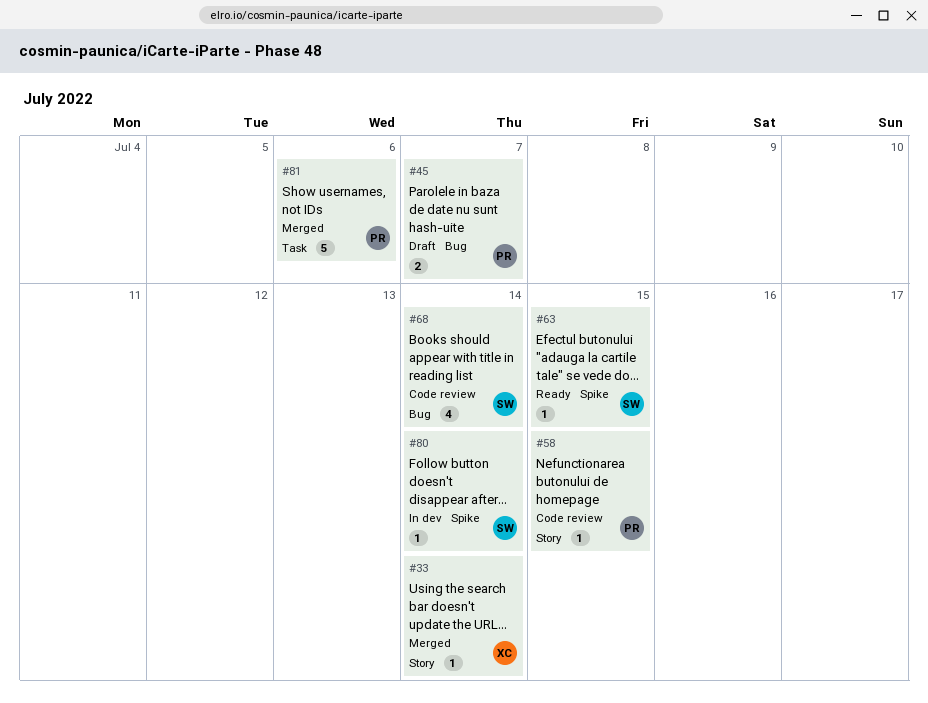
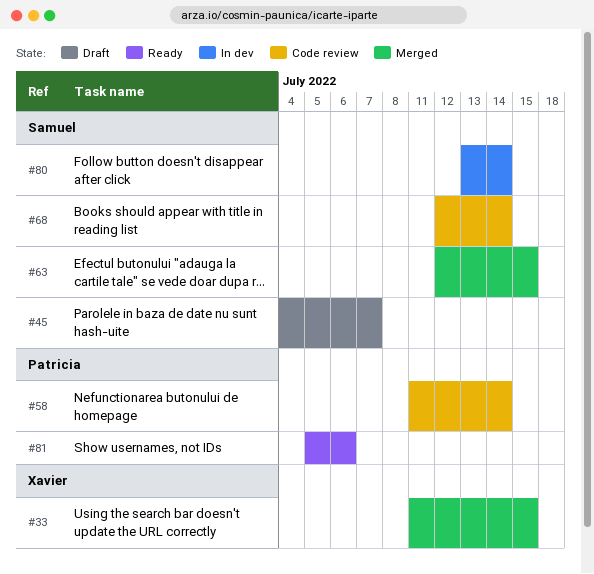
#33, due: Jul 14 -> Jul 15
#45, owner: Patricia -> Samuel
#58, due: Jul 15 -> Jul 14
#63, status: Ready -> Merged
#81, status: Merged -> Ready

